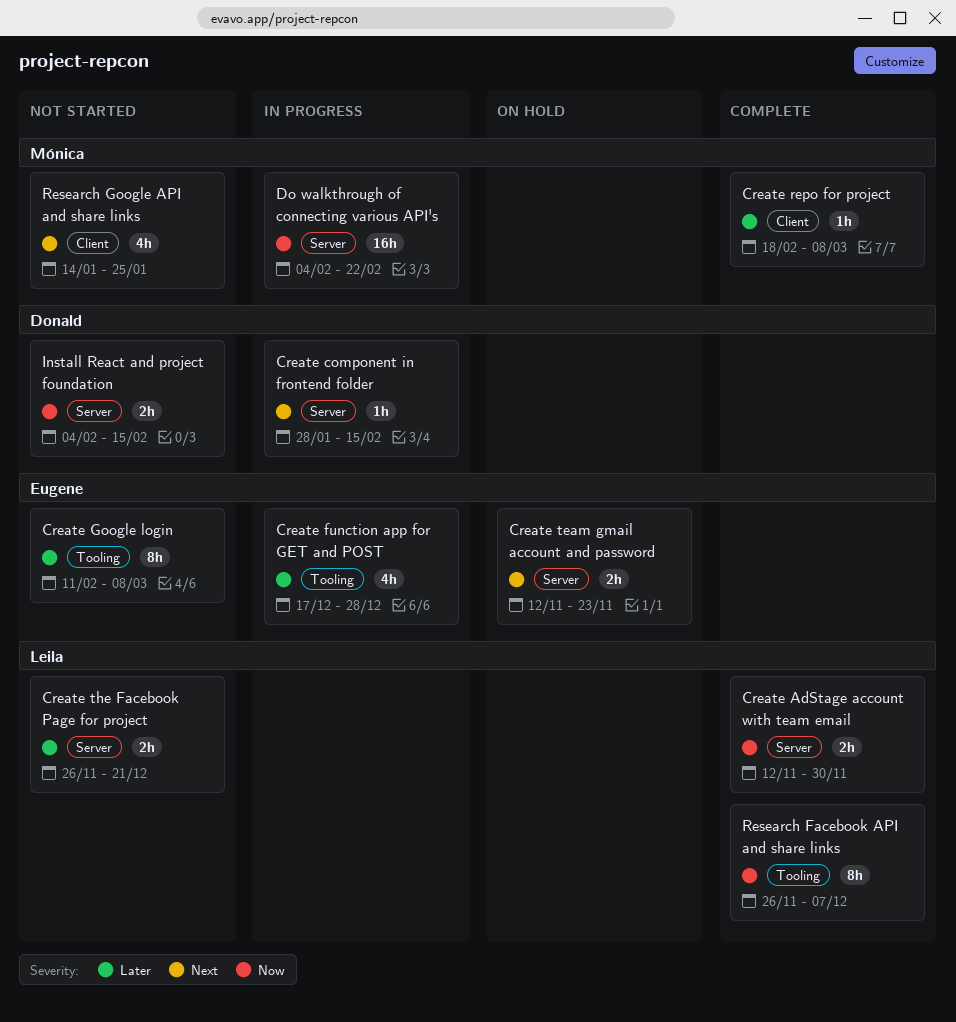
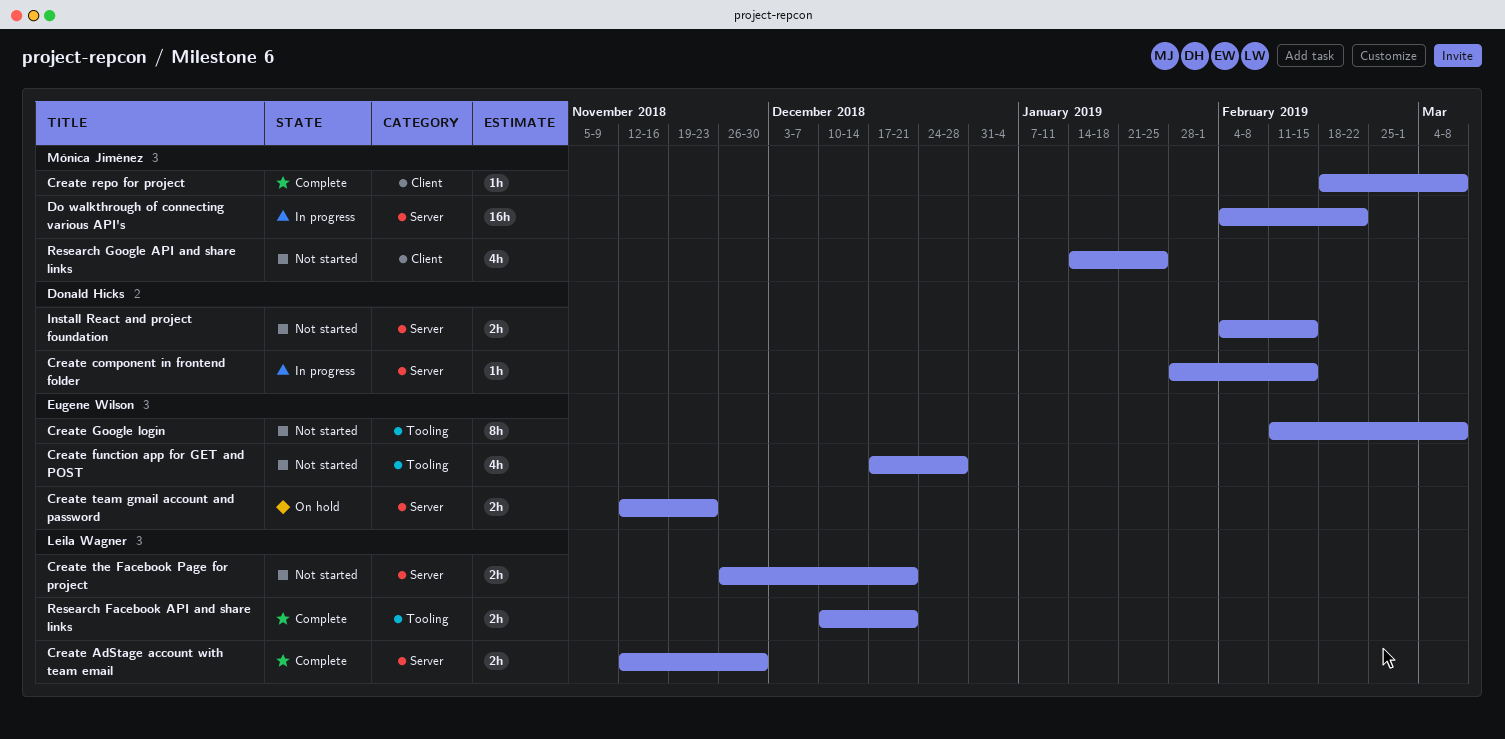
Create function app for GET and POST, status: In progress -> Not started
Research Facebook API and share links, estimate: 8h -> 2h
Research Facebook API and share links, start: Nov 26 -> Dec 10
Research Facebook API and share links, due: Dec 7 -> Dec 21

